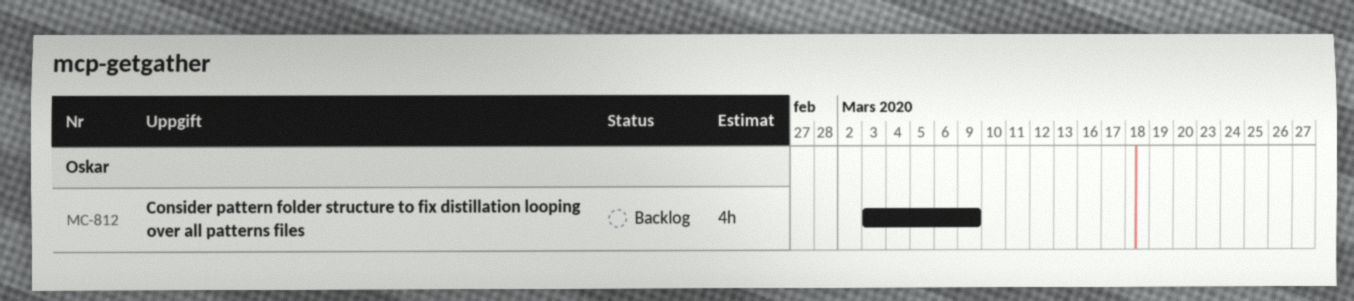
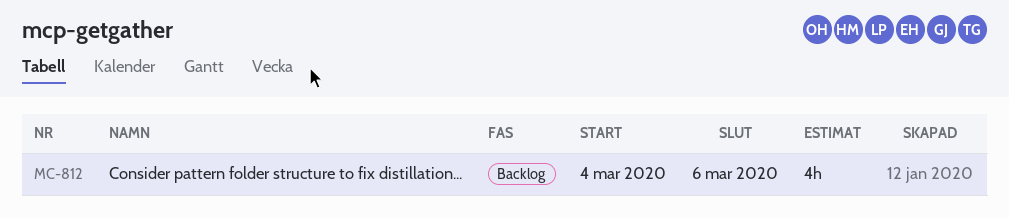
MC-812, start: Mar 3 -> Mar 4
MC-812, due: Mar 9 -> Mar 6

